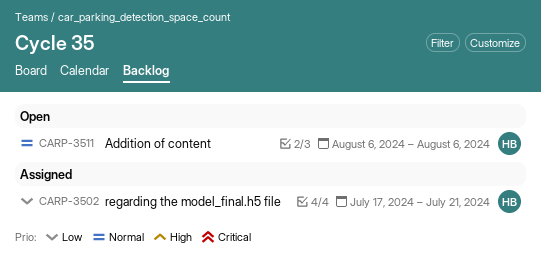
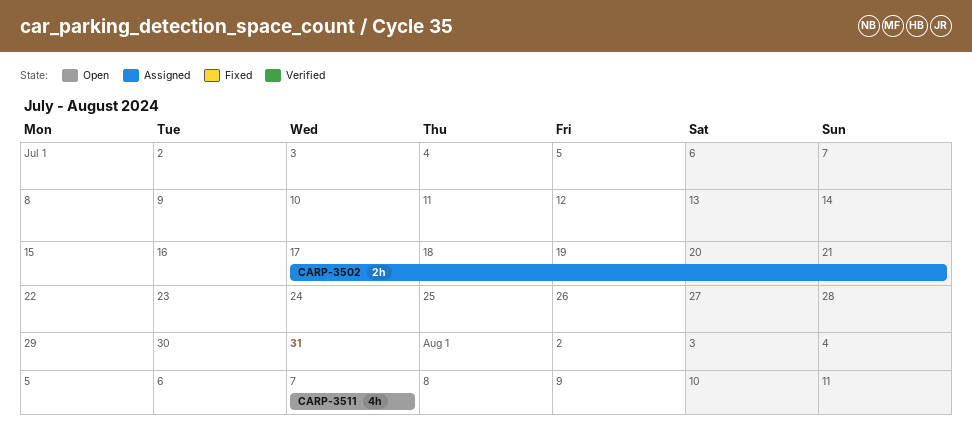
CARP-3511, start: Aug 6 -> Aug 7
CARP-3511, due: Aug 6 -> Aug 7

